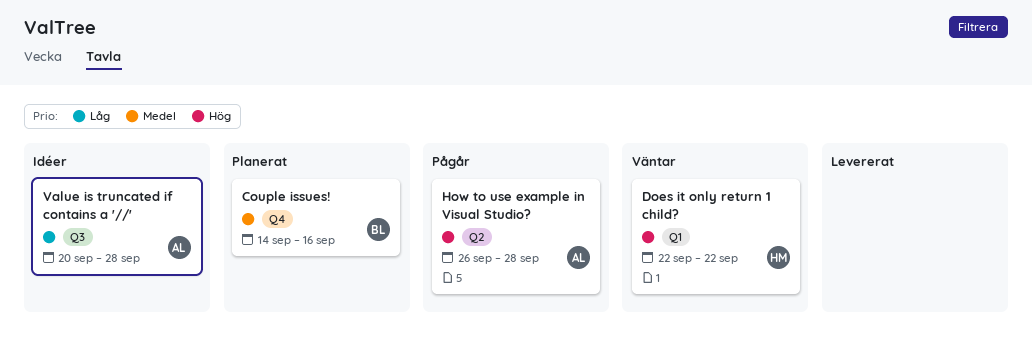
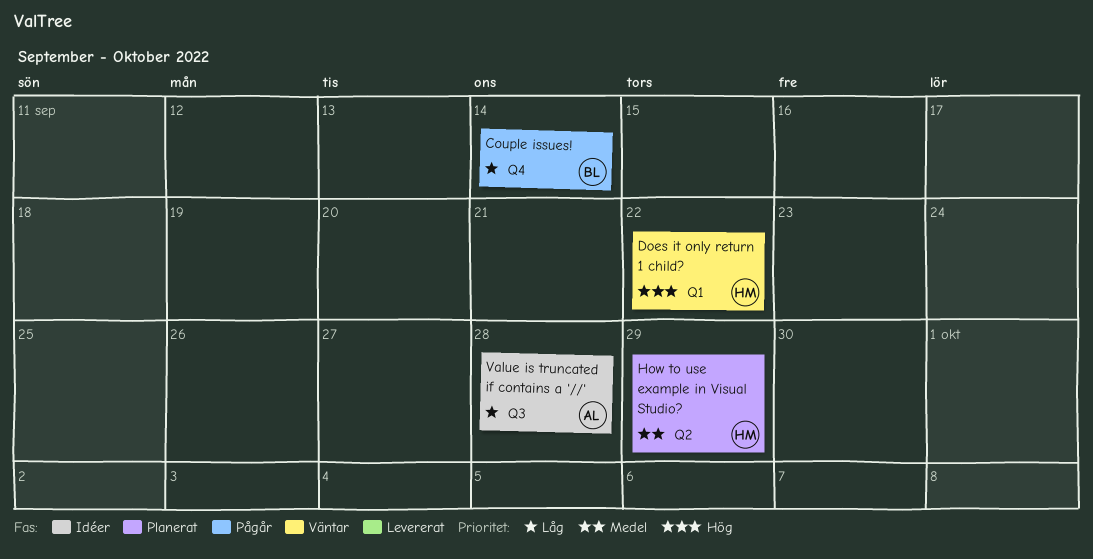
Couple issues!, status: Planerat -> Pågår
Couple issues!, priority: Medel -> Låg
Couple issues!, due: Sep 16 -> Sep 14
How to use example in Visual Studio?, status: Pågår -> Planerat
How to use example in Visual Studio?, owner: AL -> HM
How to use example in Visual Studio?, priority: Hög -> Medel
How to use example in Visual Studio?, due: Sep 28 -> Sep 29

